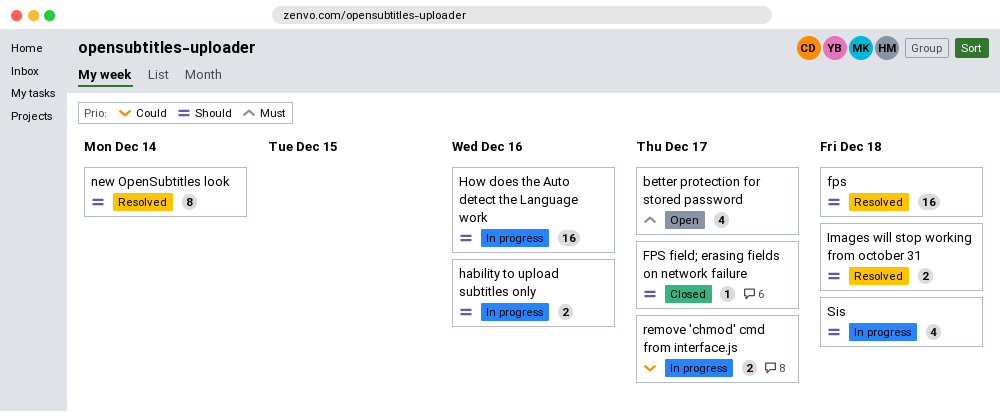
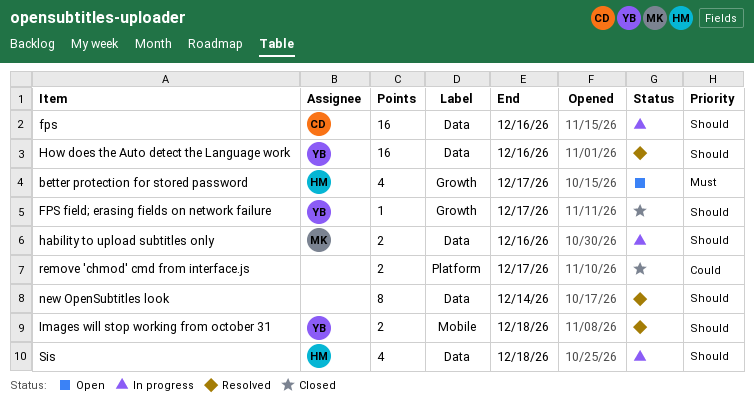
fps, status: Resolved -> In progress
fps, due: Dec 18 -> Dec 16
How does the Auto detect the Language work, status: In progress -> Resolved
remove 'chmod' cmd from interface.js, status: In progress -> Closed

